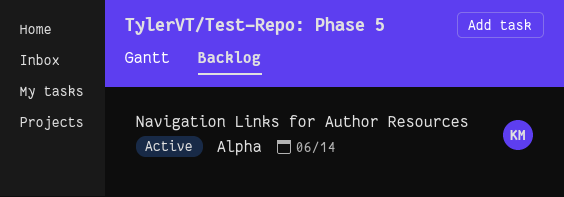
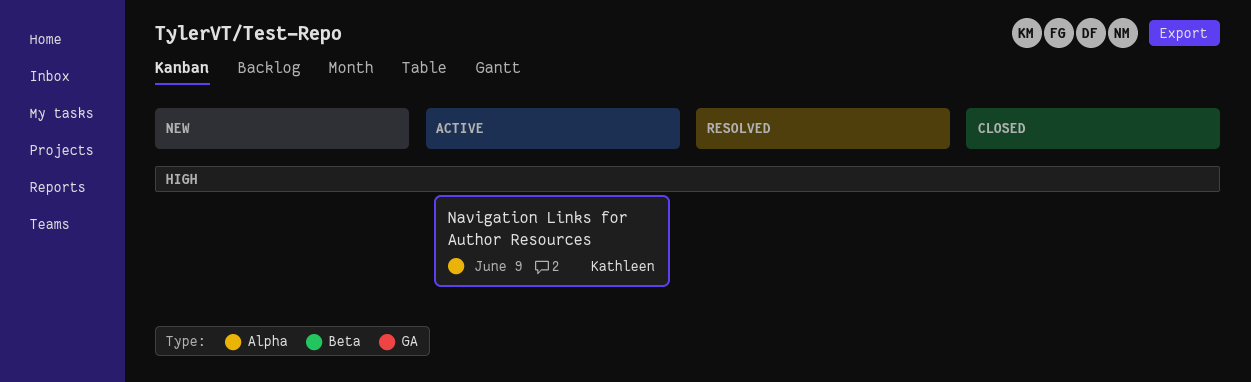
Navigation Links for Author Resources, due: Jun 14 -> Jun 9

